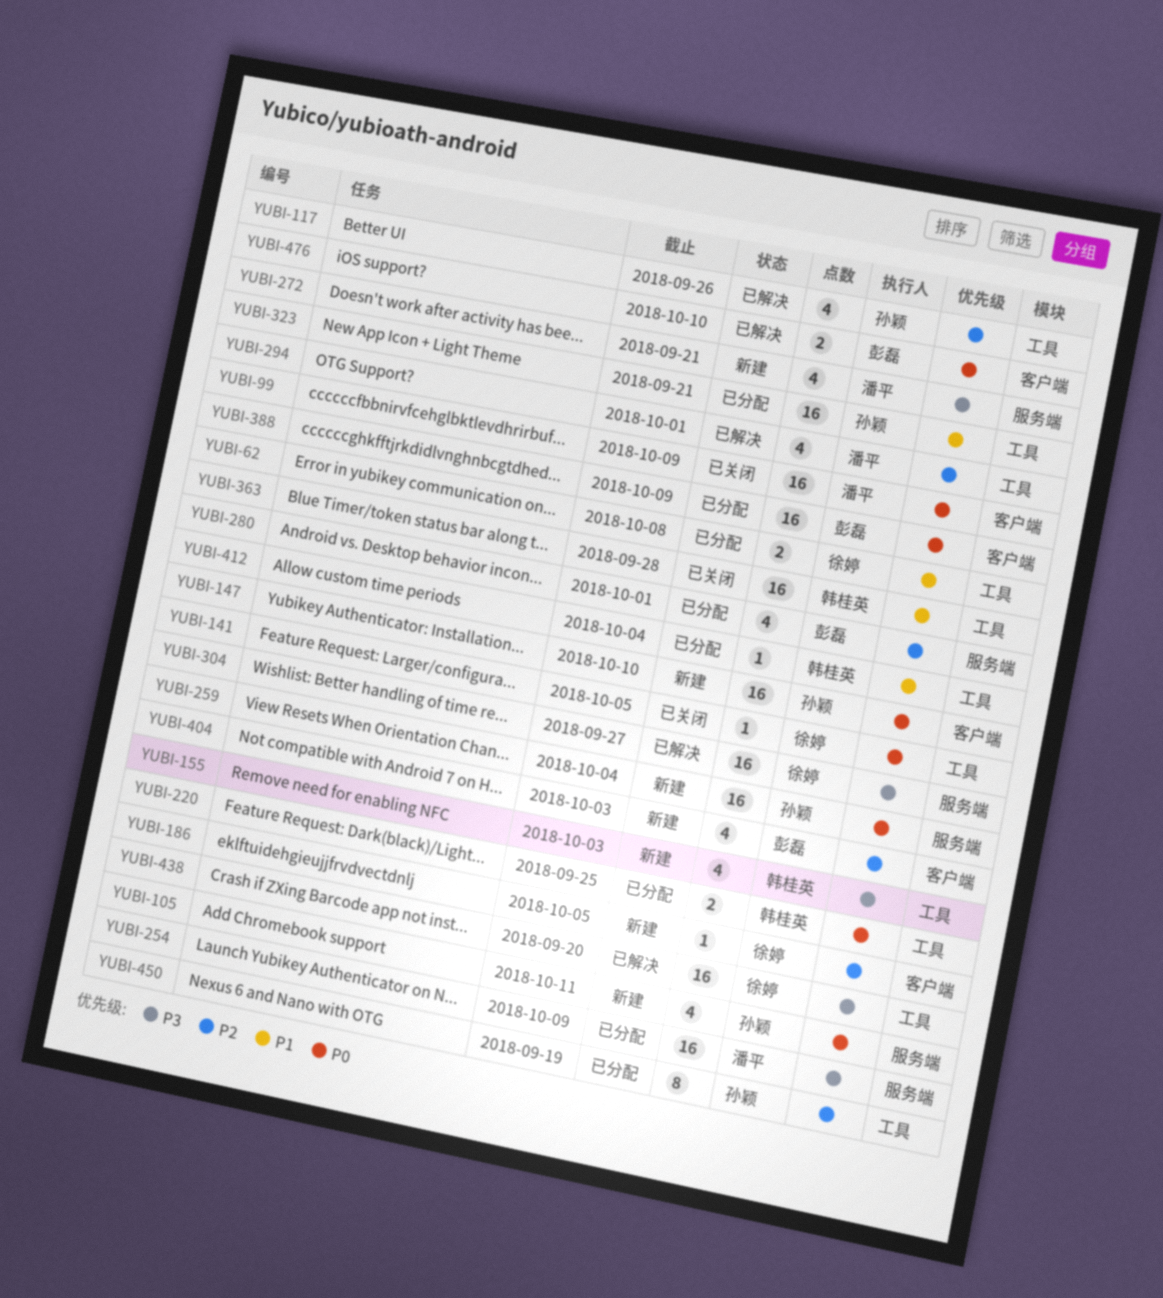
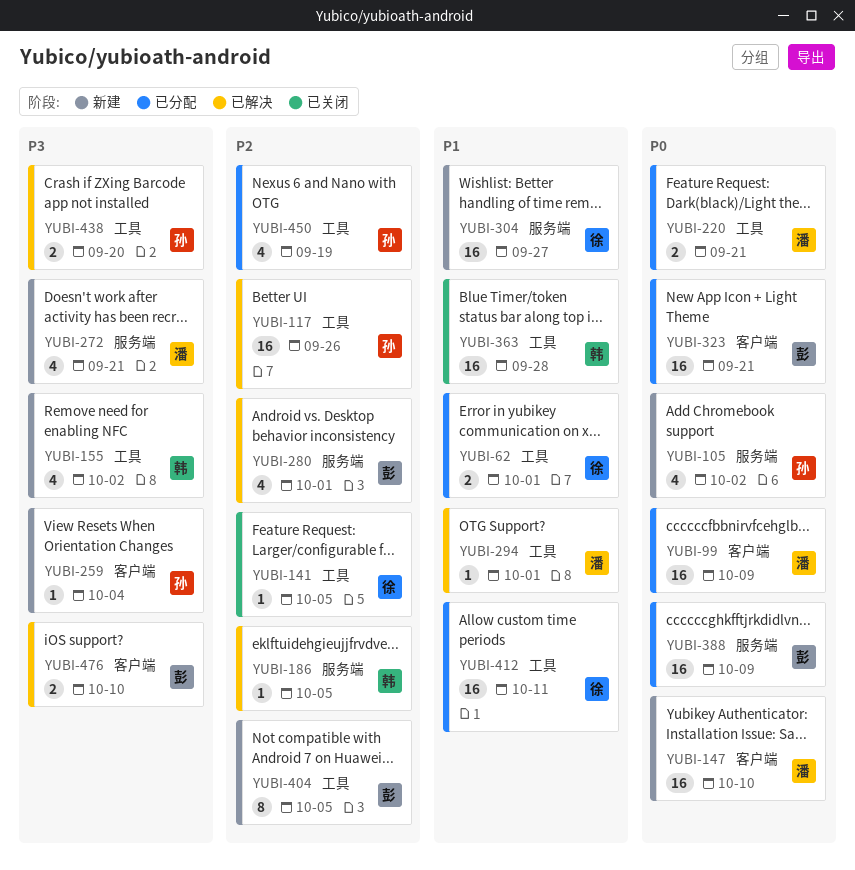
YUBI-62, due: Oct 8 -> Oct 1
YUBI-99, status: 已关闭 -> 已分配
YUBI-105, due: Oct 11 -> Oct 2
YUBI-117, estimate: 4 -> 16
YUBI-141, priority: P0 -> P2
YUBI-147, owner: 孙颖 -> 潘平
YUBI-155, due: Oct 3 -> Oct 2
YUBI-186, status: 新建 -> 已解决
YUBI-186, owner: 徐婷 -> 韩桂英
YUBI-186, label: 客户端 -> 服务端
YUBI-220, owner: 韩桂英 -> 潘平
YUBI-220, due: Sep 25 -> Sep 21
YUBI-254: present -> none
YUBI-259, priority: P0 -> P3
YUBI-259, label: 服务端 -> 客户端
YUBI-259, estimate: 16 -> 1
YUBI-280, status: 已分配 -> 已解决
YUBI-294, priority: P2 -> P1
YUBI-294, estimate: 4 -> 1
YUBI-304, status: 已解决 -> 新建
YUBI-304, priority: P3 -> P1
YUBI-323, owner: 孙颖 -> 彭磊
YUBI-323, priority: P1 -> P0
YUBI-323, label: 工具 -> 客户端
YUBI-388, label: 客户端 -> 服务端
YUBI-404, label: 客户端 -> 工具
YUBI-404, estimate: 4 -> 8
YUBI-404, due: Oct 3 -> Oct 5
YUBI-412, owner: 韩桂英 -> 徐婷
YUBI-412, estimate: 1 -> 16
YUBI-412, due: Oct 4 -> Oct 11
YUBI-438, owner: 徐婷 -> 孙颖
YUBI-438, estimate: 16 -> 2
YUBI-450, estimate: 8 -> 4
YUBI-476, priority: P0 -> P3

